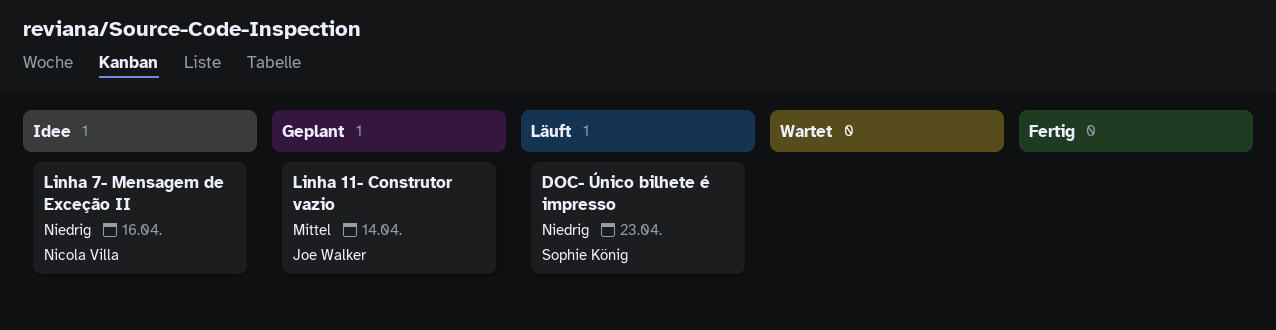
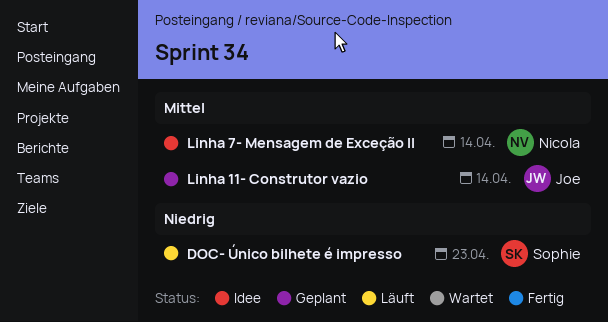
Linha 7- Mensagem de Exceção II, priority: Niedrig -> Mittel
Linha 7- Mensagem de Exceção II, due: Apr 16 -> Apr 14

